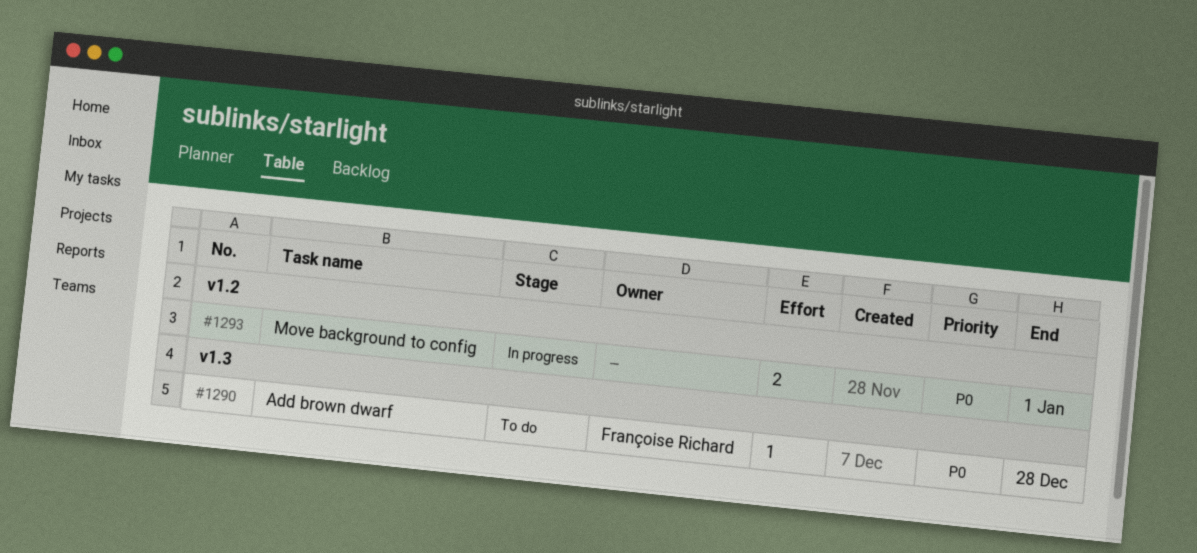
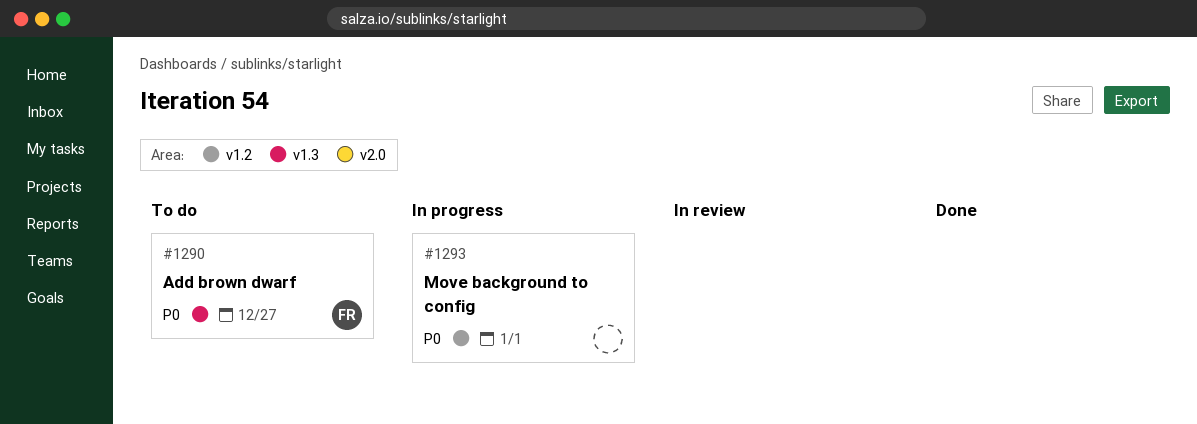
#1290, due: Dec 28 -> Dec 27

